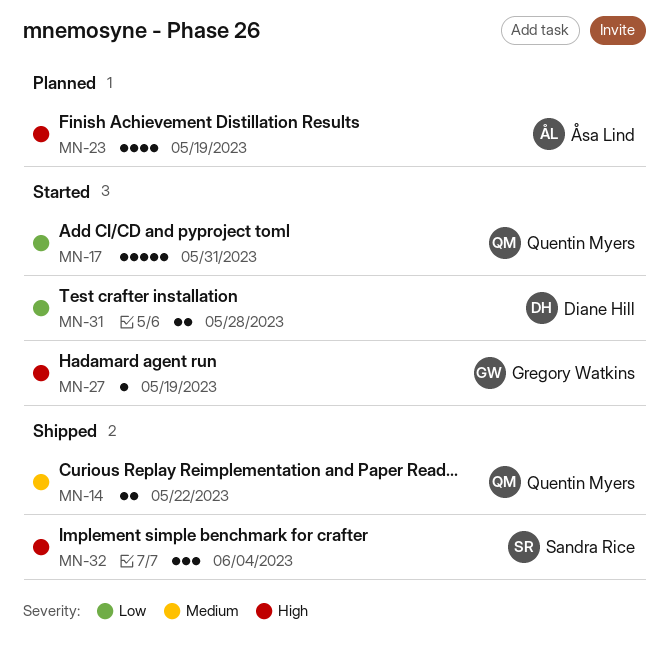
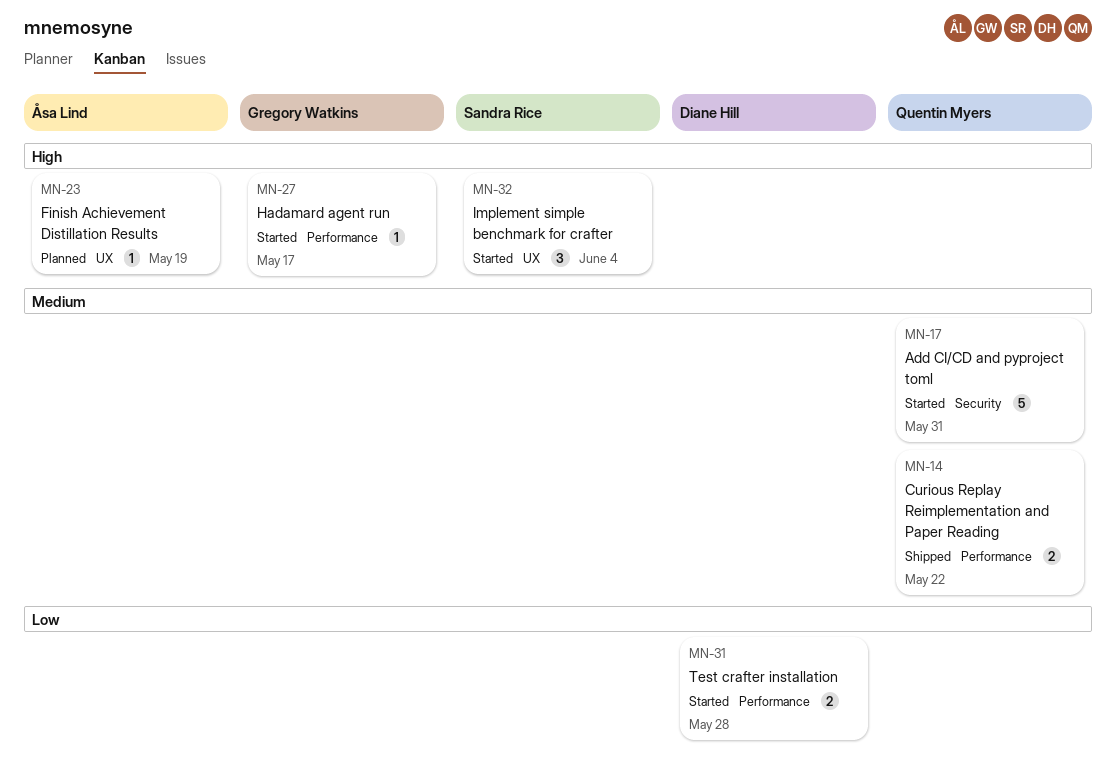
MN-17, priority: Low -> Medium
MN-23, estimate: 4 -> 1
MN-27, due: May 19 -> May 17
MN-32, status: Shipped -> Started

